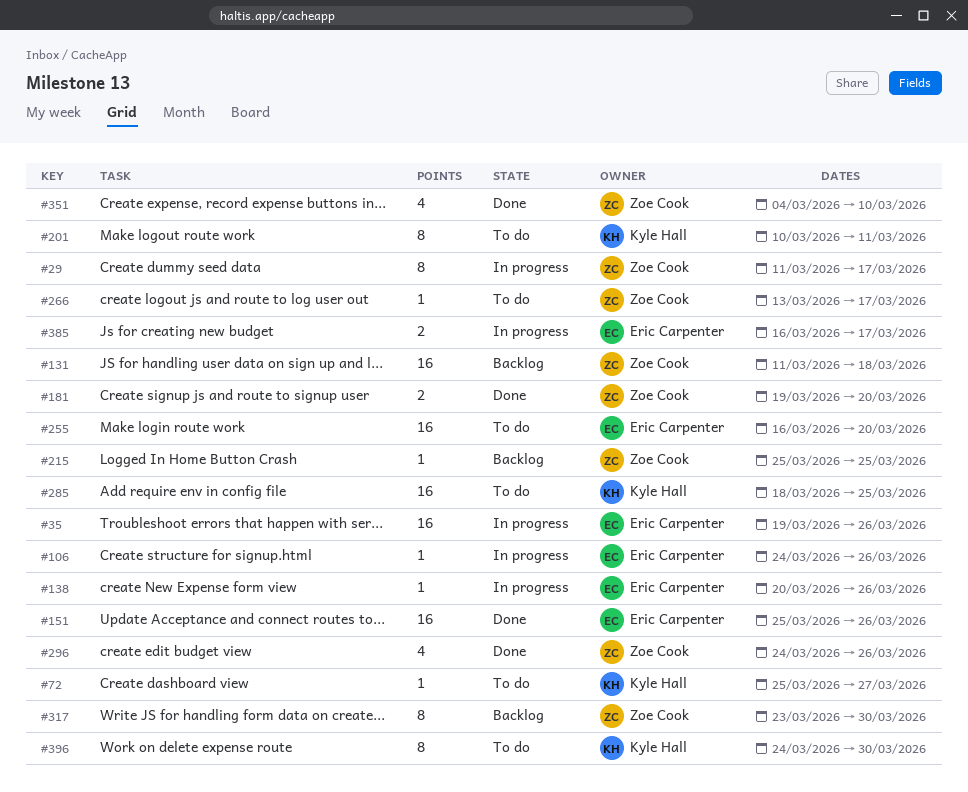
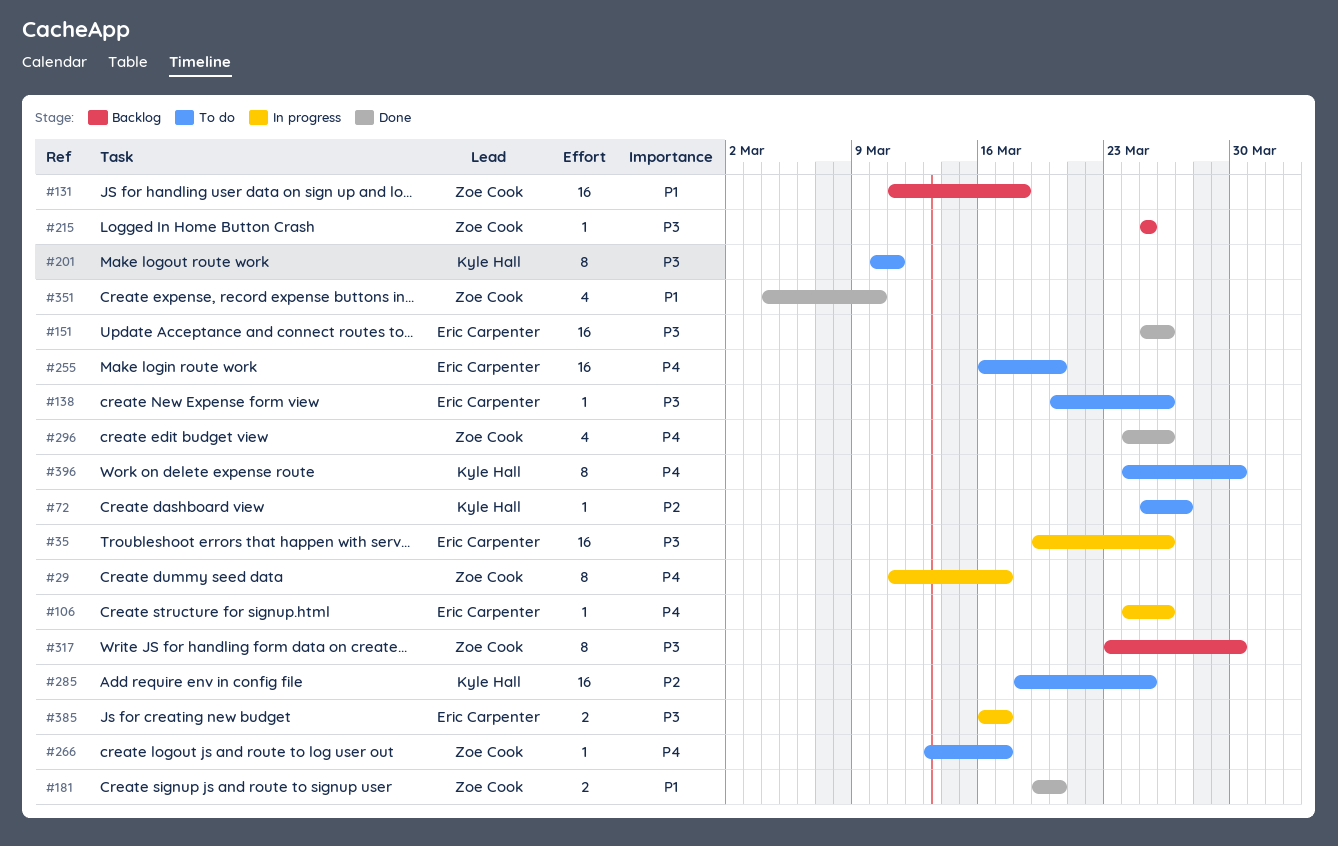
#138, status: In progress -> To do

